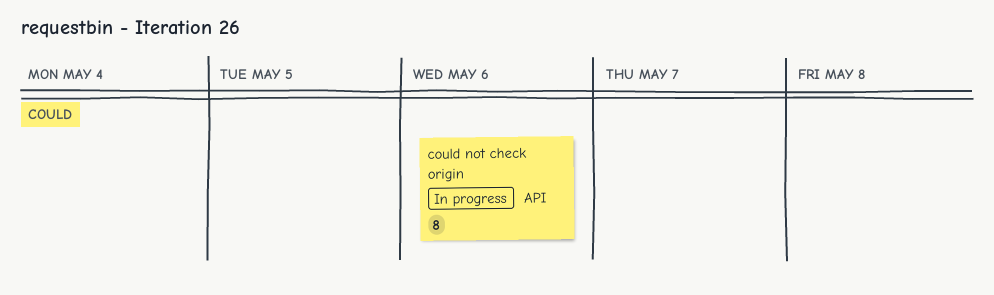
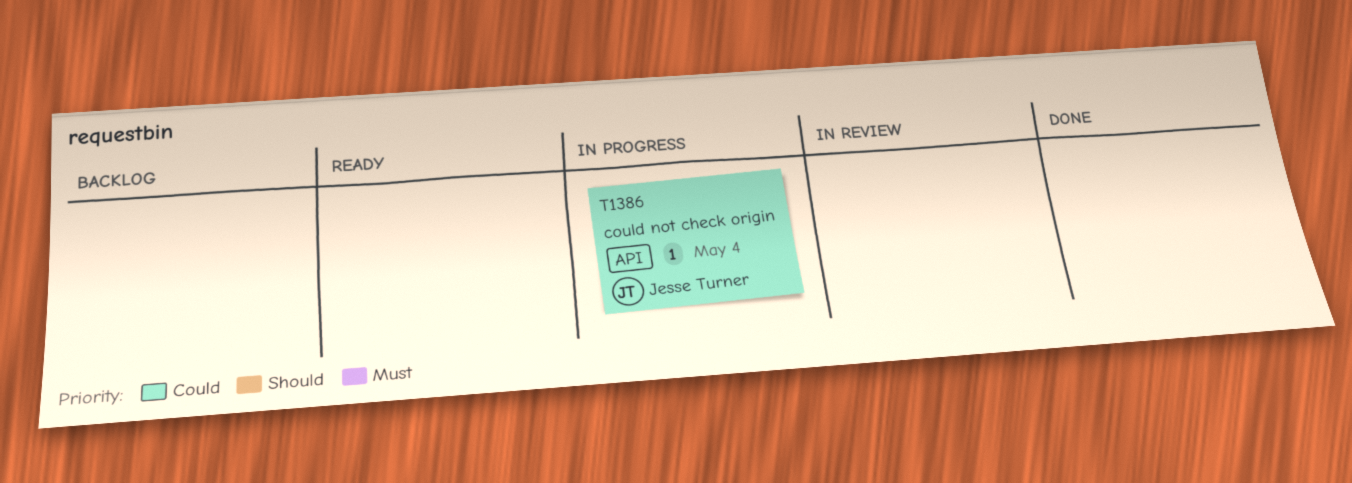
could not check origin, estimate: 8 -> 1
could not check origin, due: May 6 -> May 4

